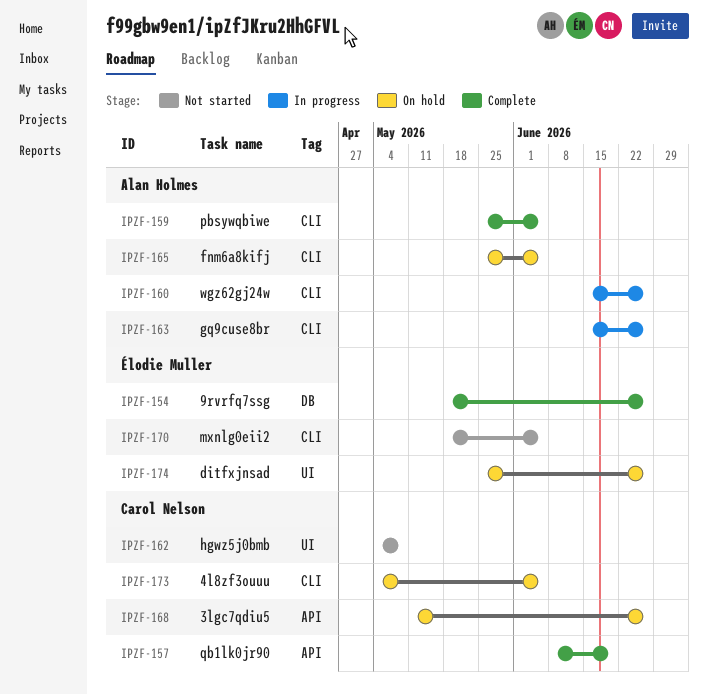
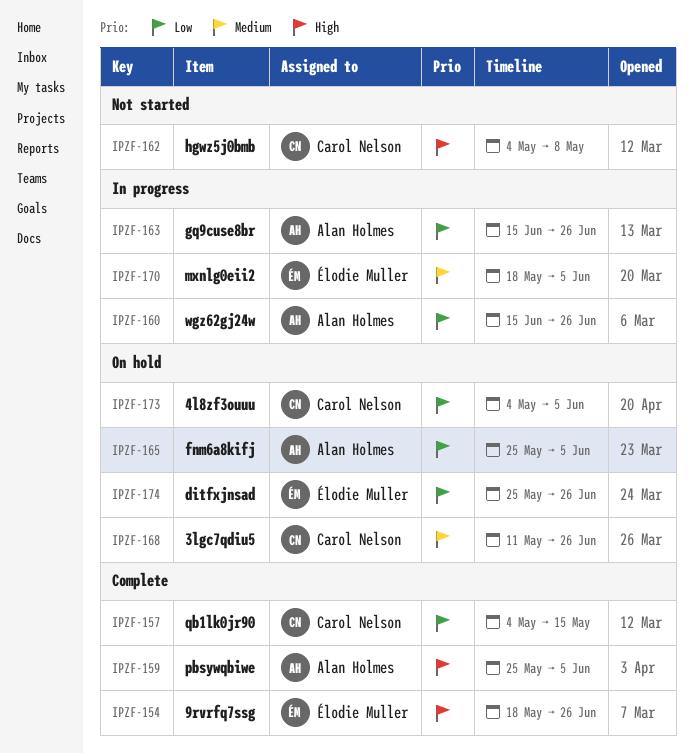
IPZF-157, start: Jun 8 -> May 4
IPZF-157, due: Jun 19 -> May 15
IPZF-170, status: Not started -> In progress

